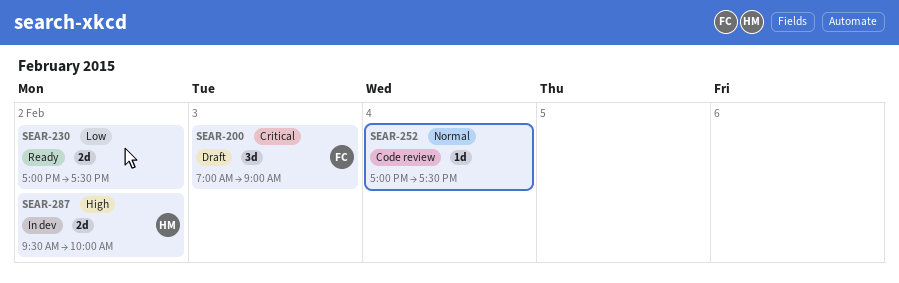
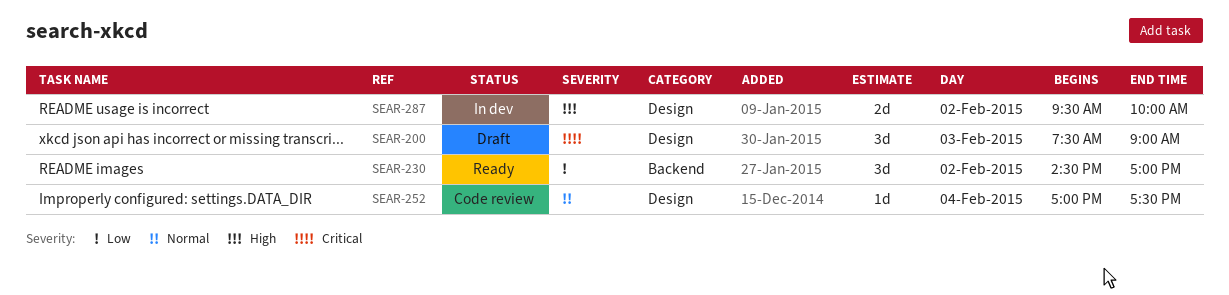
SEAR-200, begins: 07:00 -> 07:30
SEAR-230, estimate: 2d -> 3d
SEAR-230, begins: 17:00 -> 14:30
SEAR-230, ends: 17:30 -> 17:00

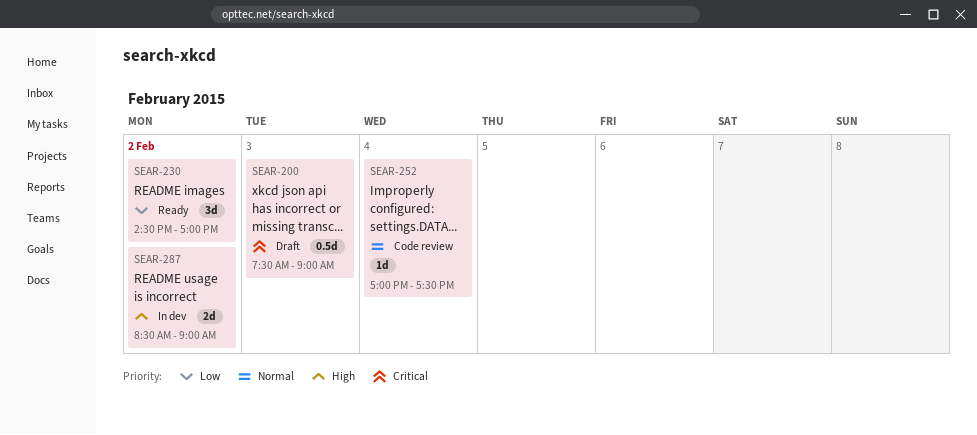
SEAR-200, estimate: 3d -> 0.5d
SEAR-287, begins: 09:30 -> 08:30
SEAR-287, ends: 10:00 -> 09:00

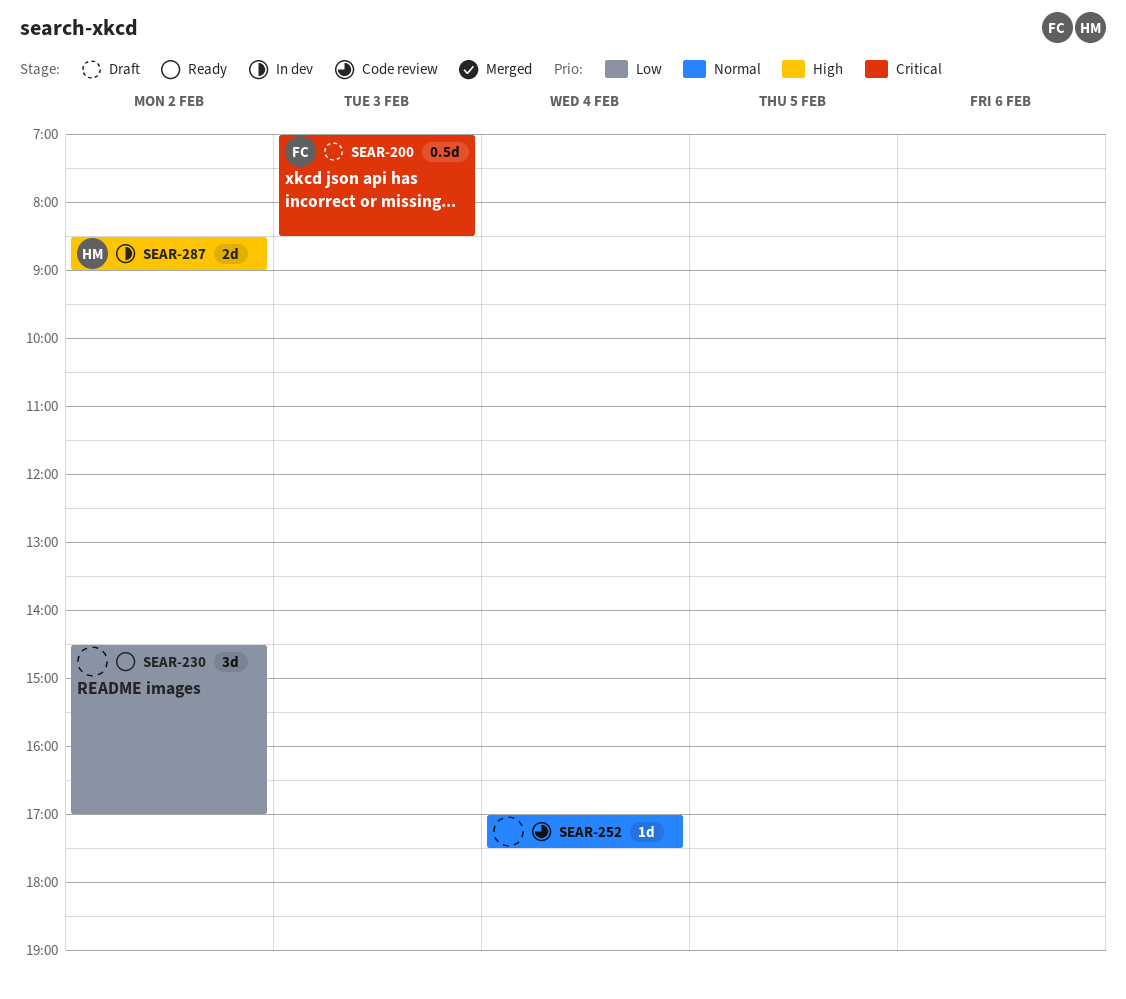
SEAR-200, begins: 07:30 -> 07:00
SEAR-200, ends: 09:00 -> 08:30

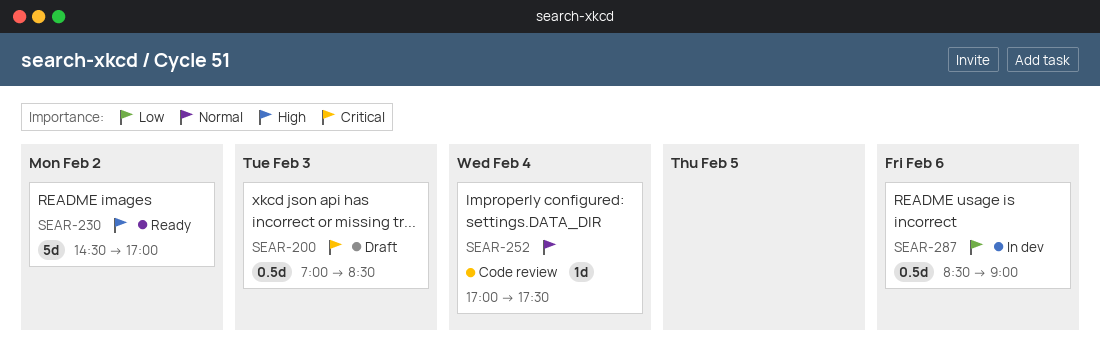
SEAR-230, priority: Low -> High
SEAR-230, estimate: 3d -> 5d
SEAR-287, priority: High -> Low
SEAR-287, estimate: 2d -> 0.5d
SEAR-287, day: Feb 2 -> Feb 6

